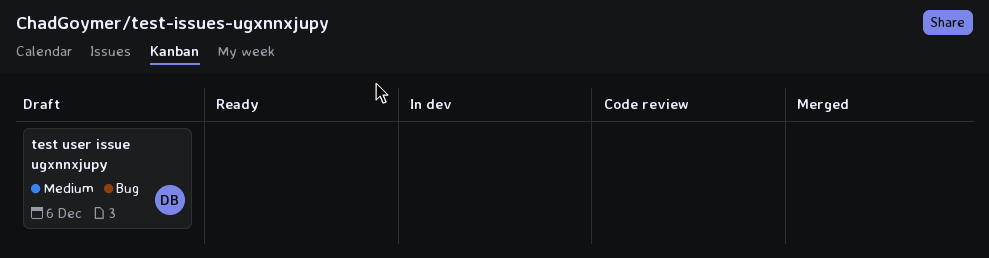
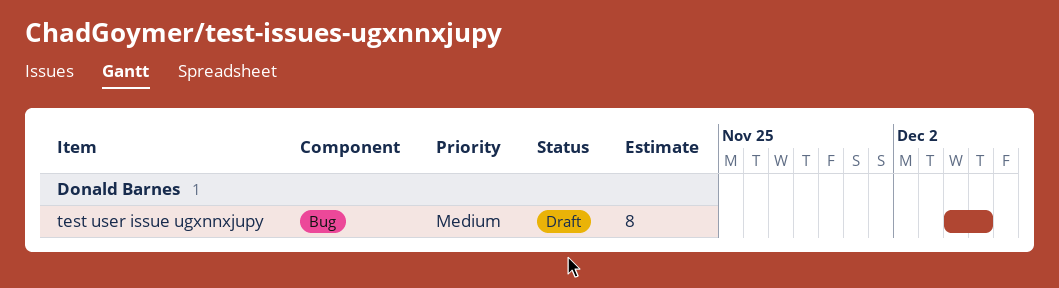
test user issue ugxnnxjupy, due: Dec 6 -> Dec 5

